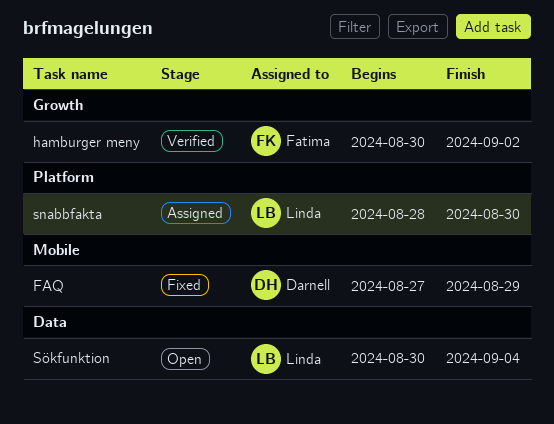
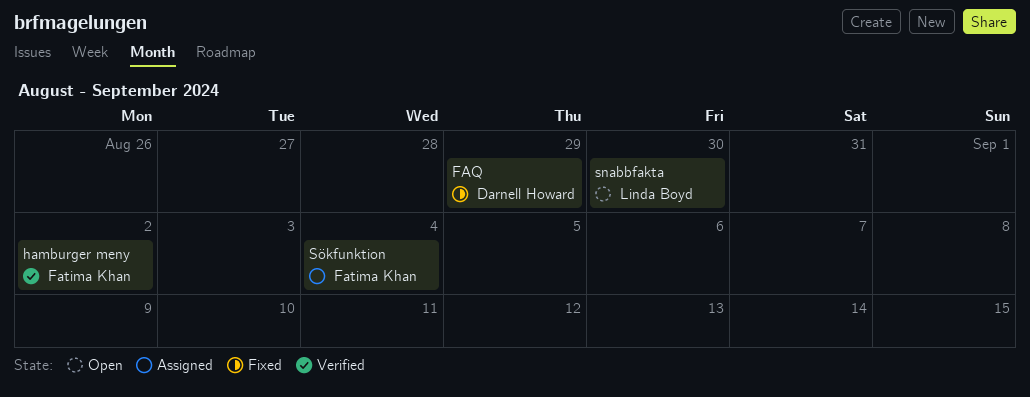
snabbfakta, status: Assigned -> Open
Sökfunktion, status: Open -> Assigned
Sökfunktion, owner: Linda Boyd -> Fatima Khan

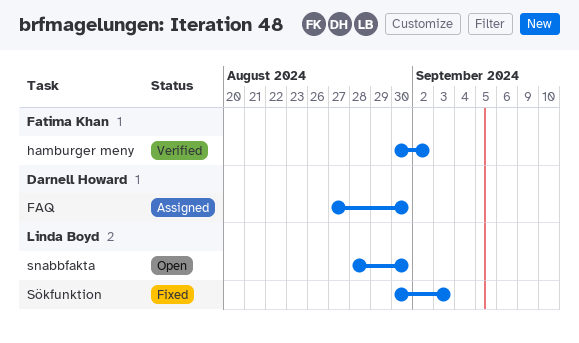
FAQ, status: Fixed -> Assigned
FAQ, due: Aug 29 -> Aug 30
Sökfunktion, status: Assigned -> Fixed
Sökfunktion, owner: Fatima Khan -> Linda Boyd
Sökfunktion, due: Sep 4 -> Sep 3

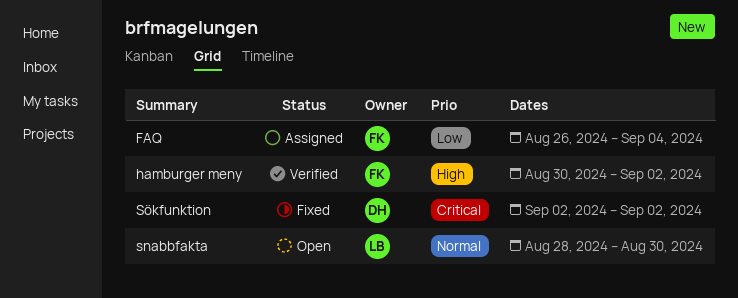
FAQ, owner: Darnell Howard -> Fatima Khan
FAQ, start: Aug 27 -> Aug 26
FAQ, due: Aug 30 -> Sep 4
Sökfunktion, owner: Linda Boyd -> Darnell Howard
Sökfunktion, start: Aug 30 -> Sep 2
Sökfunktion, due: Sep 3 -> Sep 2

